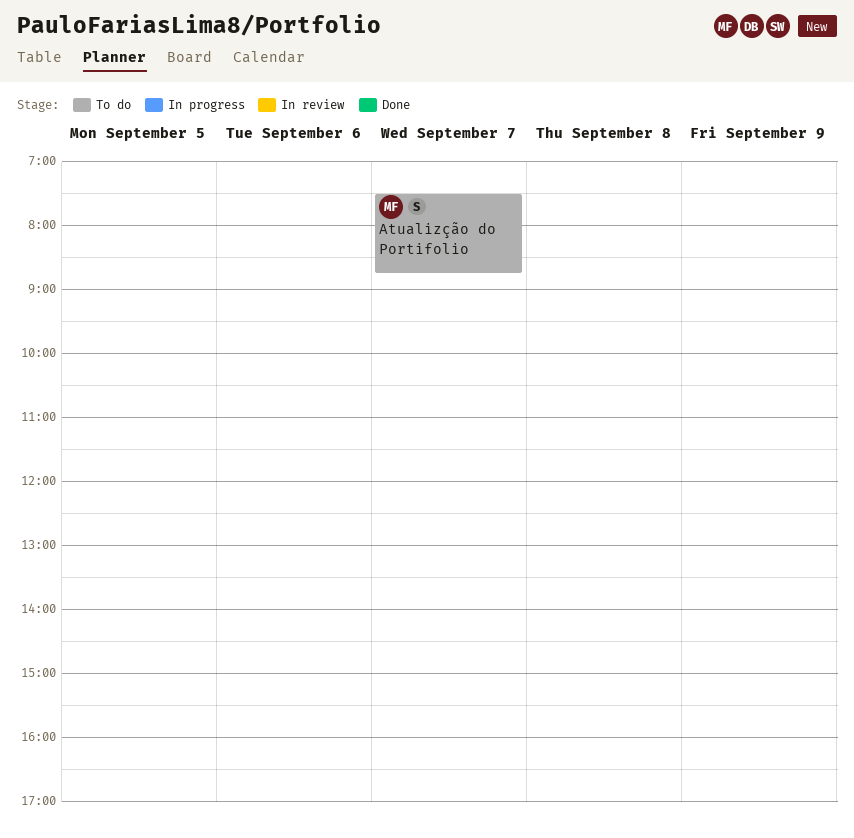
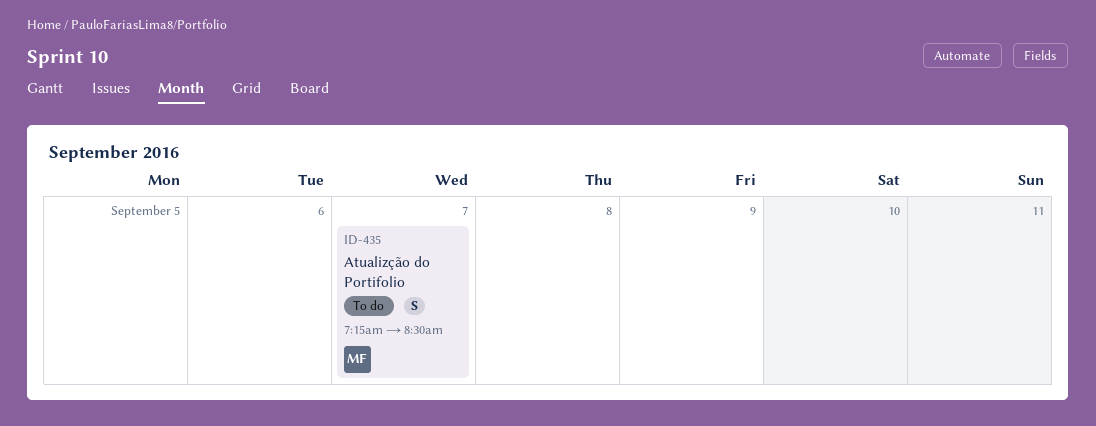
Atualizção do Portifolio, begins: 07:30 -> 07:15
Atualizção do Portifolio, ends: 08:45 -> 08:30

